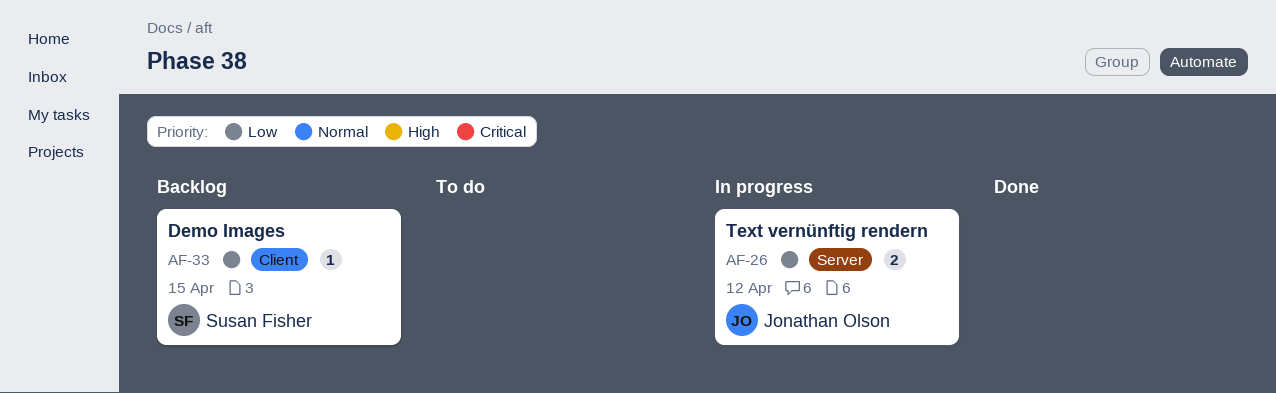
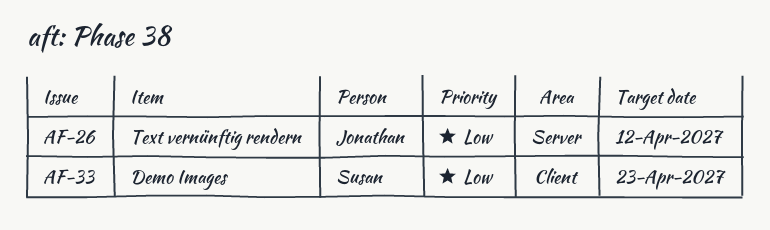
AF-33, due: Apr 15 -> Apr 23

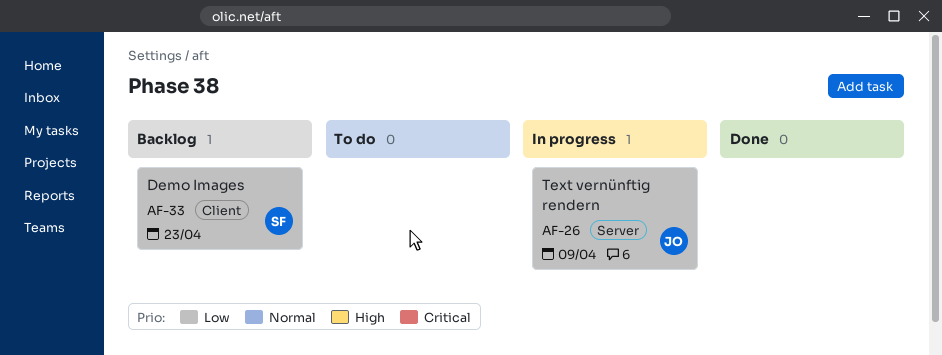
AF-26, due: Apr 12 -> Apr 9

